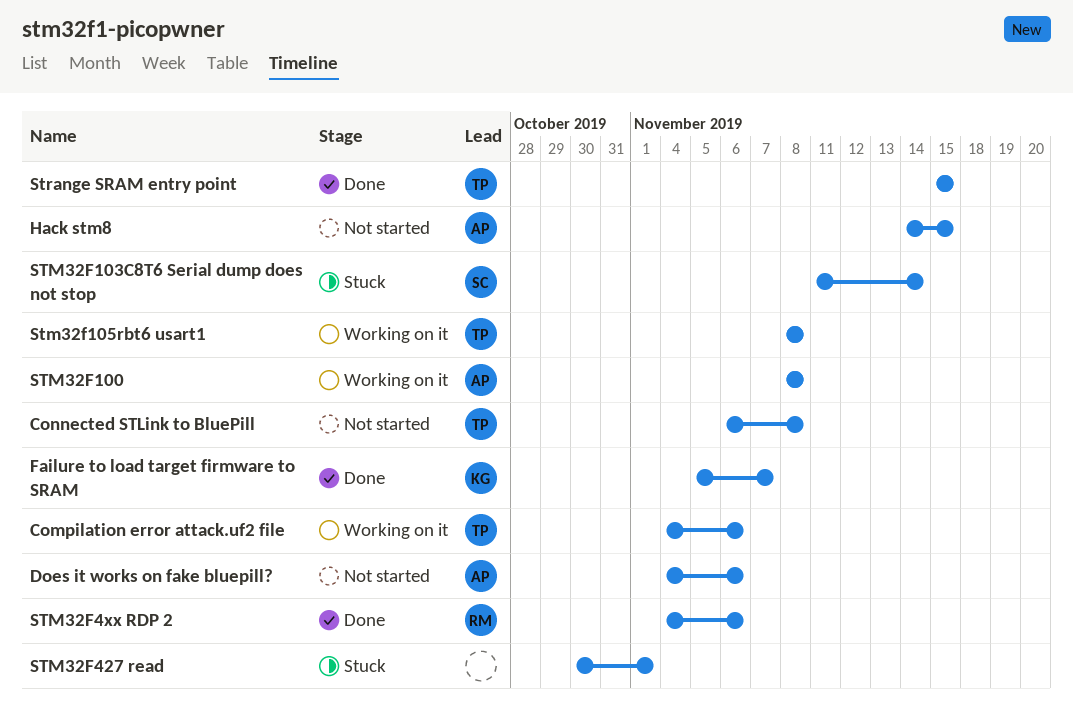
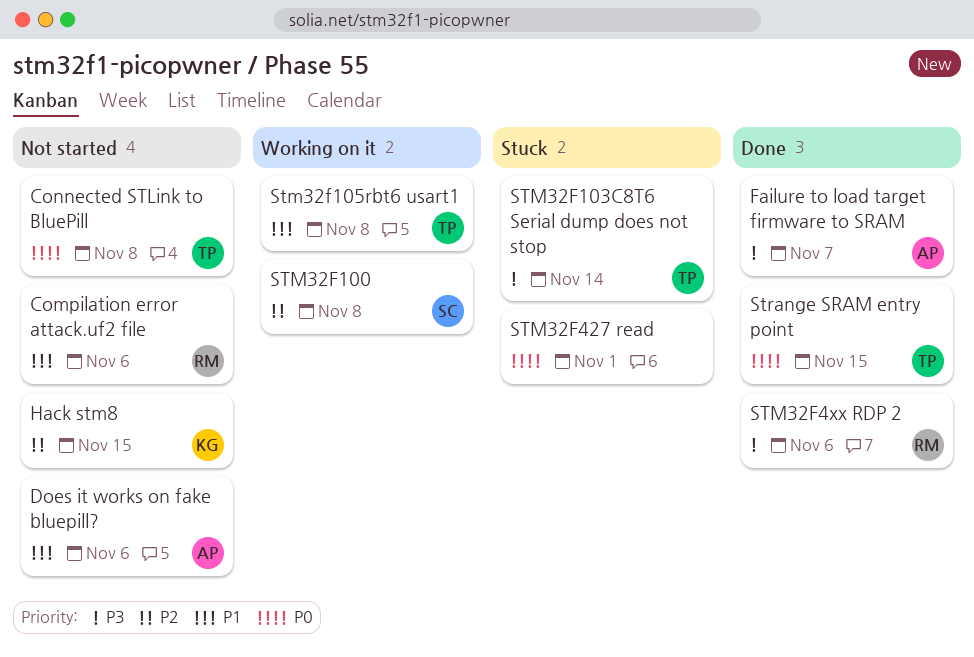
Compilation error attack.uf2 file, status: Working on it -> Not started
Compilation error attack.uf2 file, owner: TP -> RM
Failure to load target firmware to SRAM, owner: KG -> AP
Hack stm8, owner: AP -> KG
STM32F100, owner: AP -> SC
STM32F103C8T6 Serial dump does not stop, owner: SC -> TP

